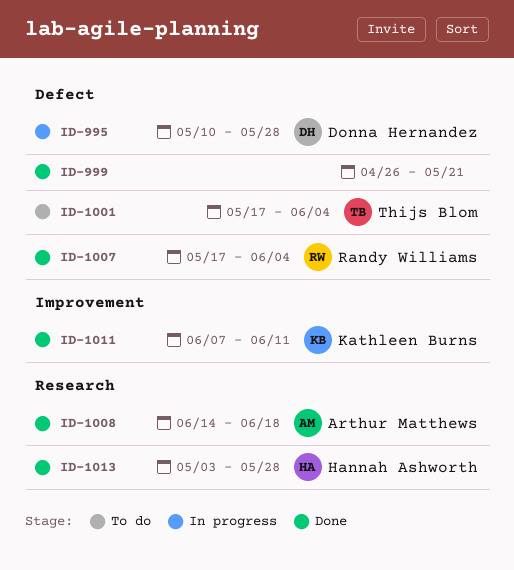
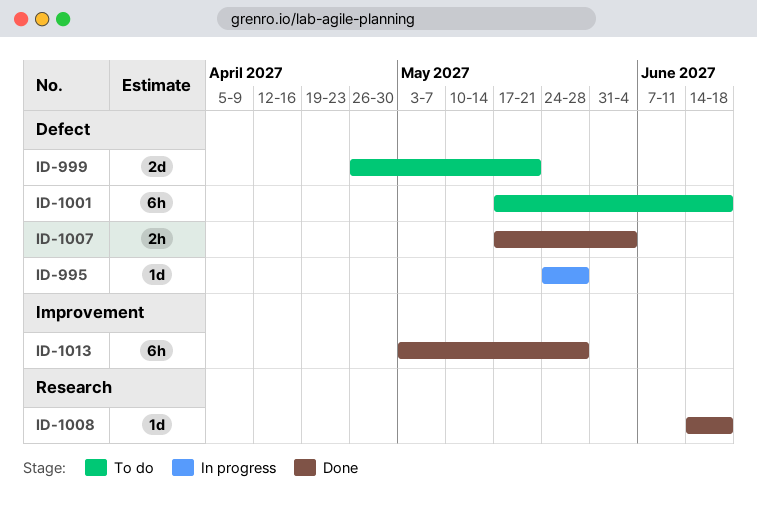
ID-995, start: May 10 -> May 24
ID-999, status: Done -> To do
ID-1001, due: Jun 4 -> Jun 18
ID-1011: present -> none
ID-1013, label: Research -> Improvement

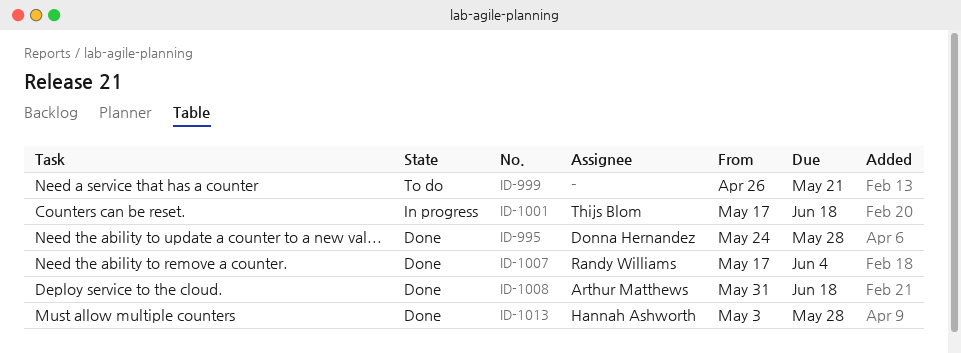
ID-995, status: In progress -> Done
ID-1001, status: To do -> In progress
ID-1008, start: Jun 14 -> May 31

